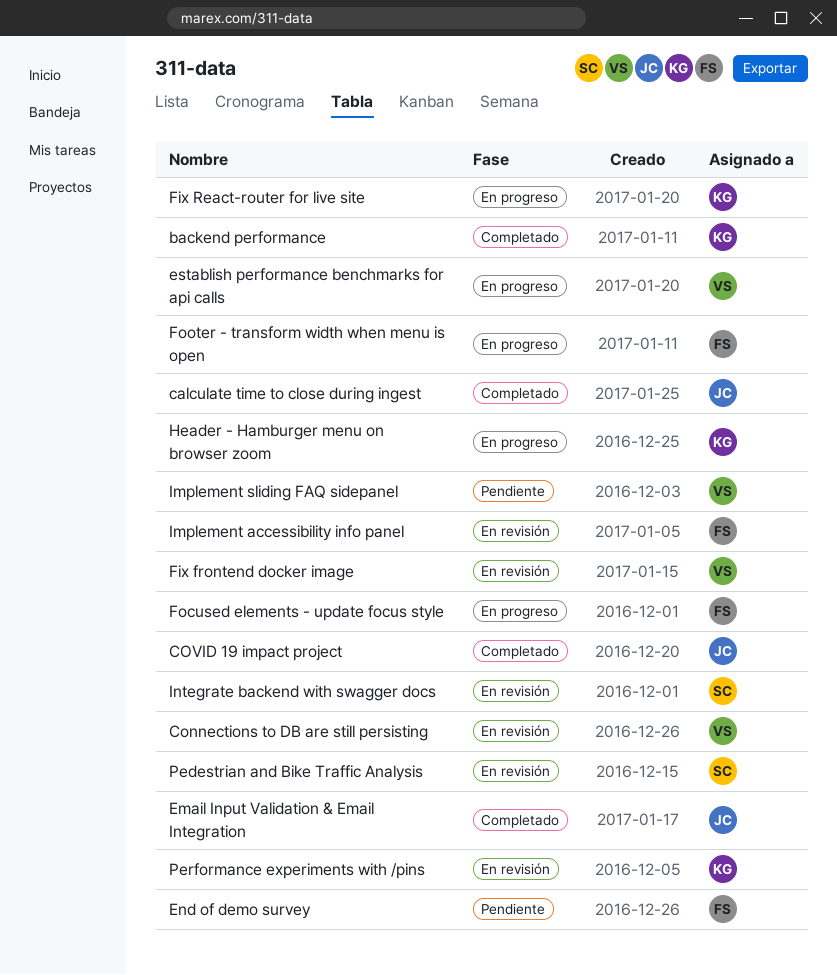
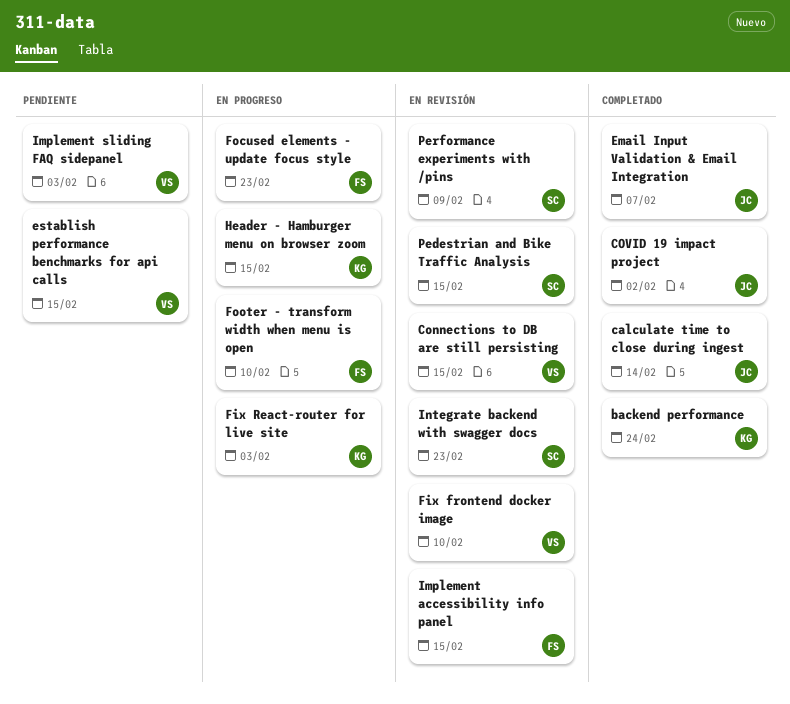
End of demo survey: present -> none
establish performance benchmarks for api calls, status: En progreso -> Pendiente
Performance experiments with /pins, owner: KG -> SC

